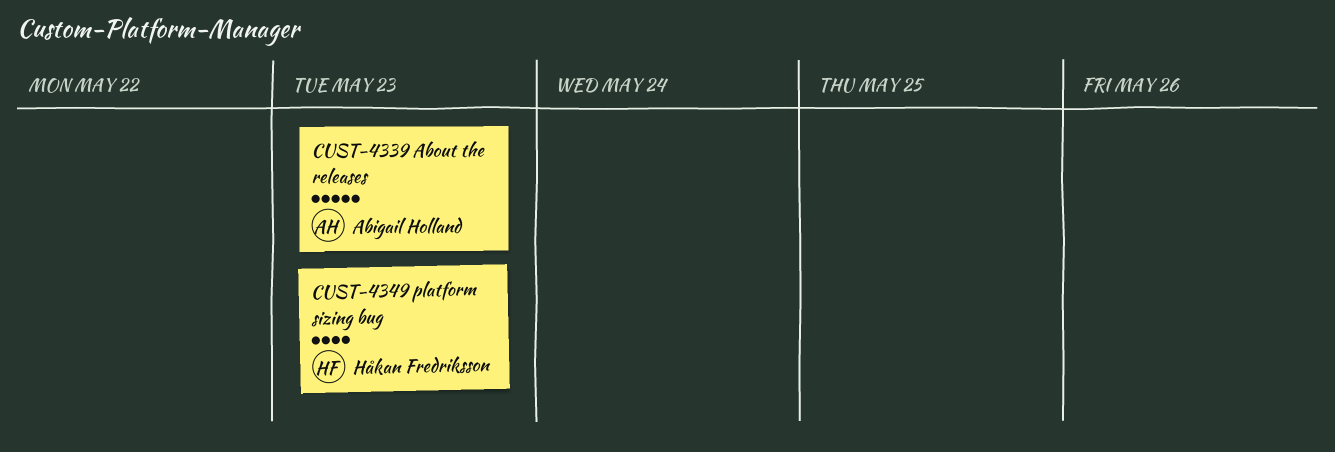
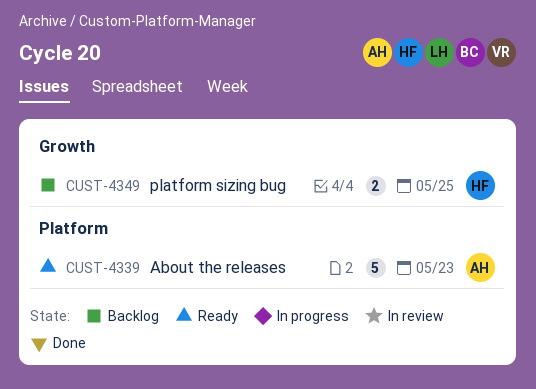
CUST-4349, estimate: 4 -> 2
CUST-4349, due: May 23 -> May 25

